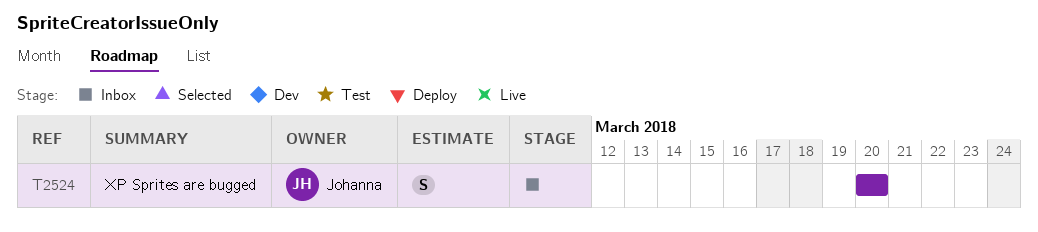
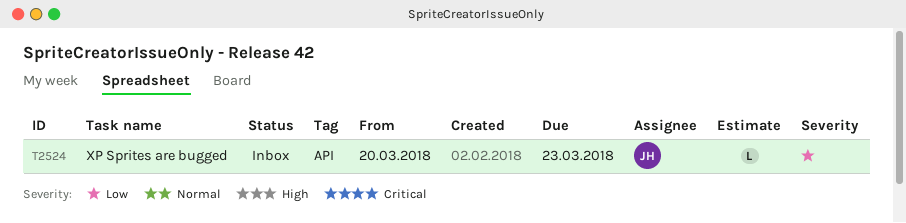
T2524, estimate: S -> L
T2524, due: Mar 20 -> Mar 23

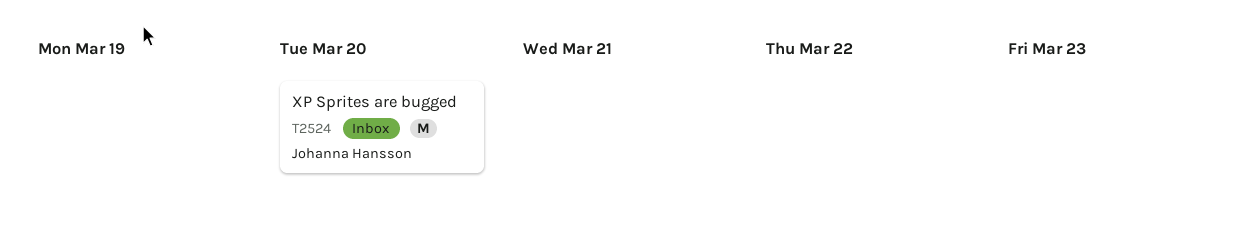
T2524, estimate: L -> M
T2524, due: Mar 23 -> Mar 20

